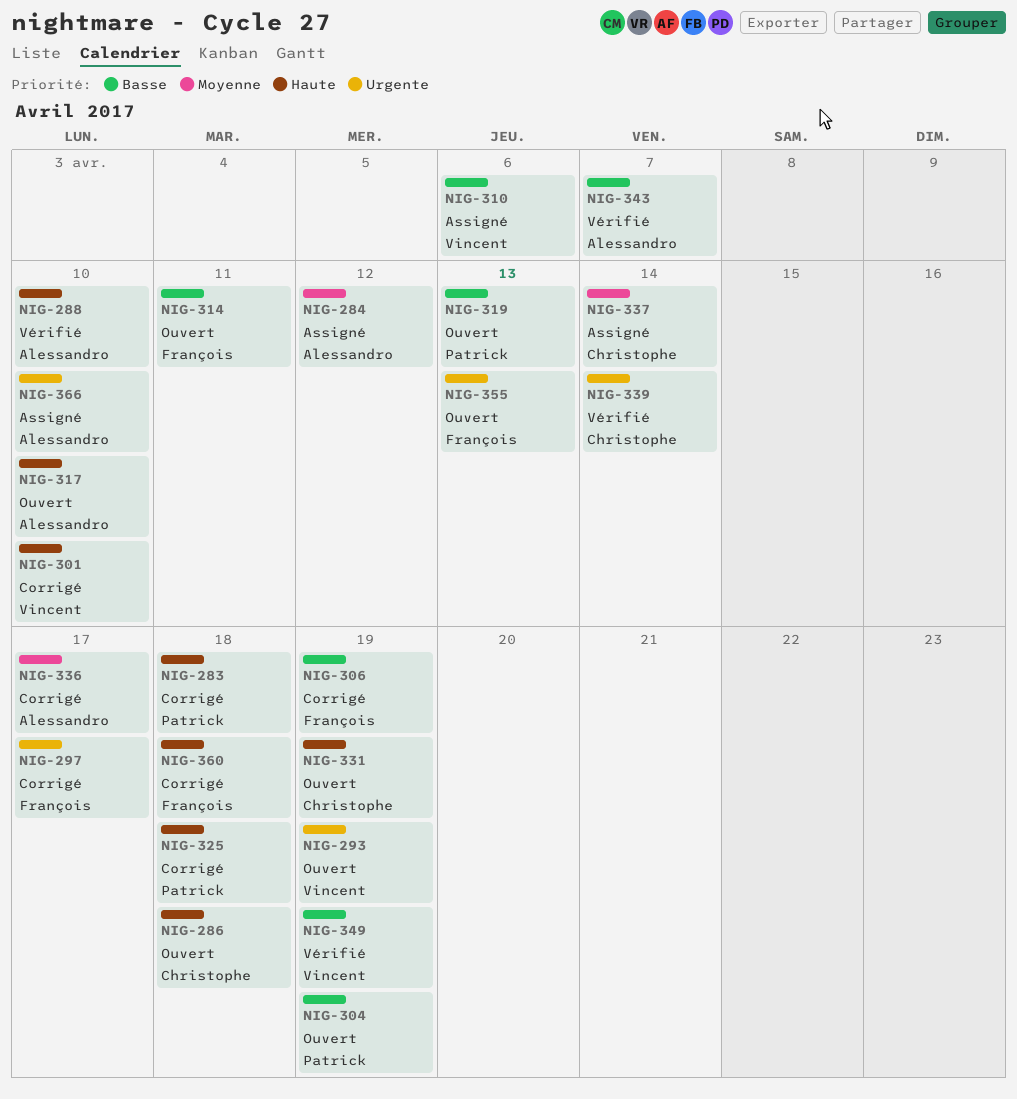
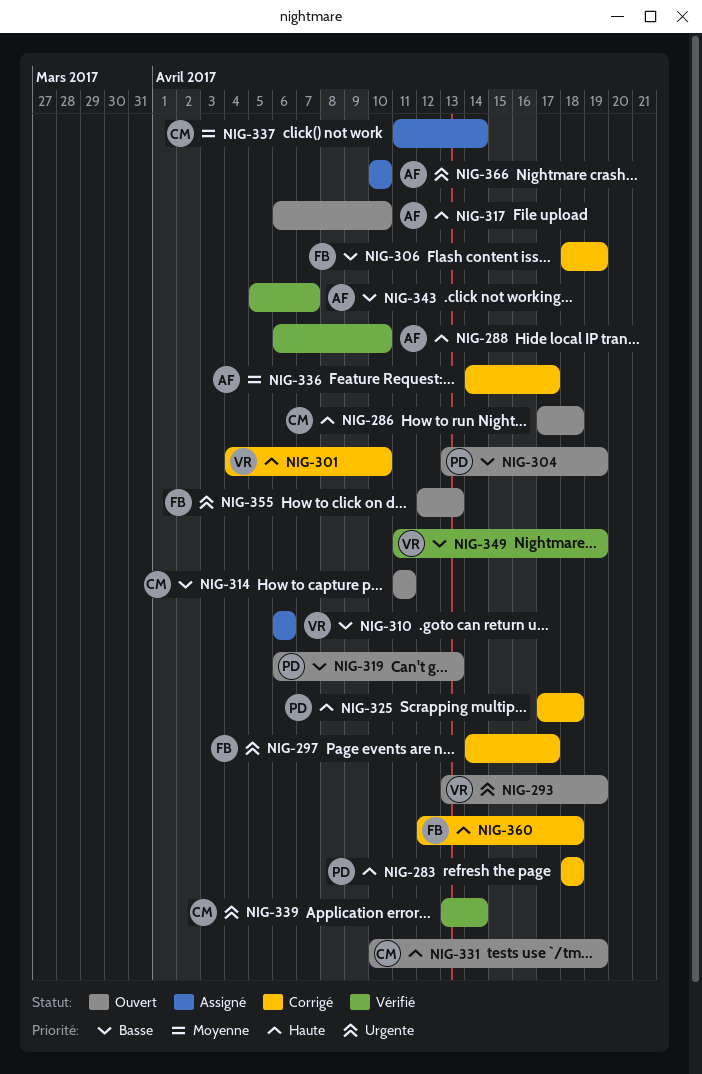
NIG-284: present -> none
NIG-314, owner: François -> Christophe

